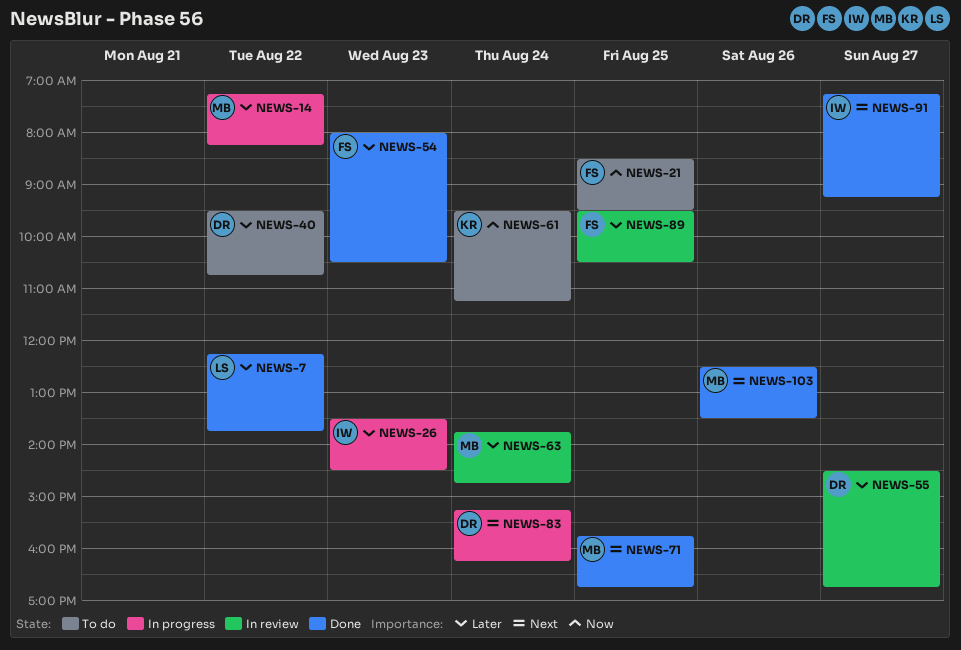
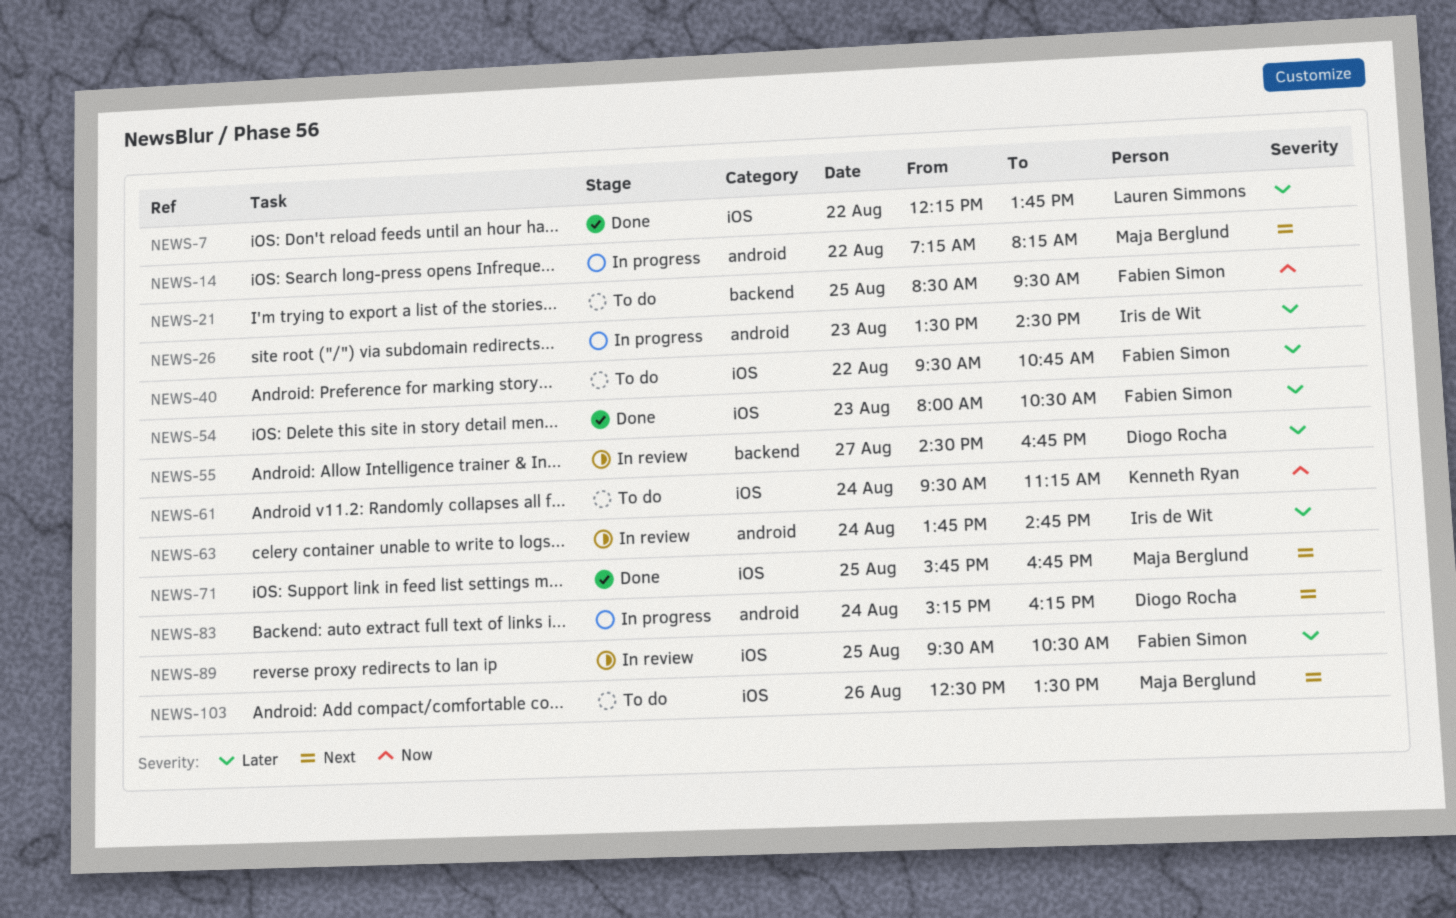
NEWS-14, priority: Later -> Next
NEWS-40, owner: Diogo Rocha -> Fabien Simon
NEWS-63, owner: Maja Berglund -> Iris de Wit
NEWS-91: present -> none
NEWS-103, status: Done -> To do

